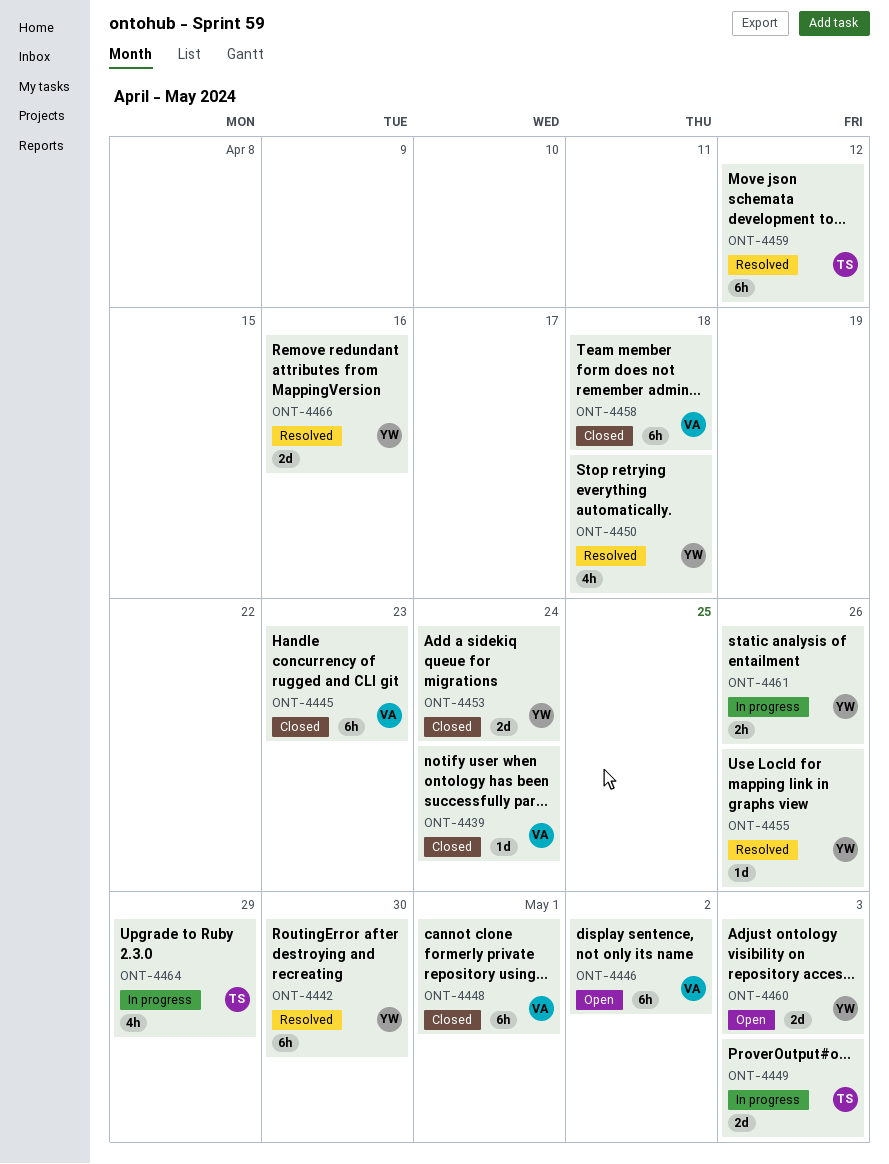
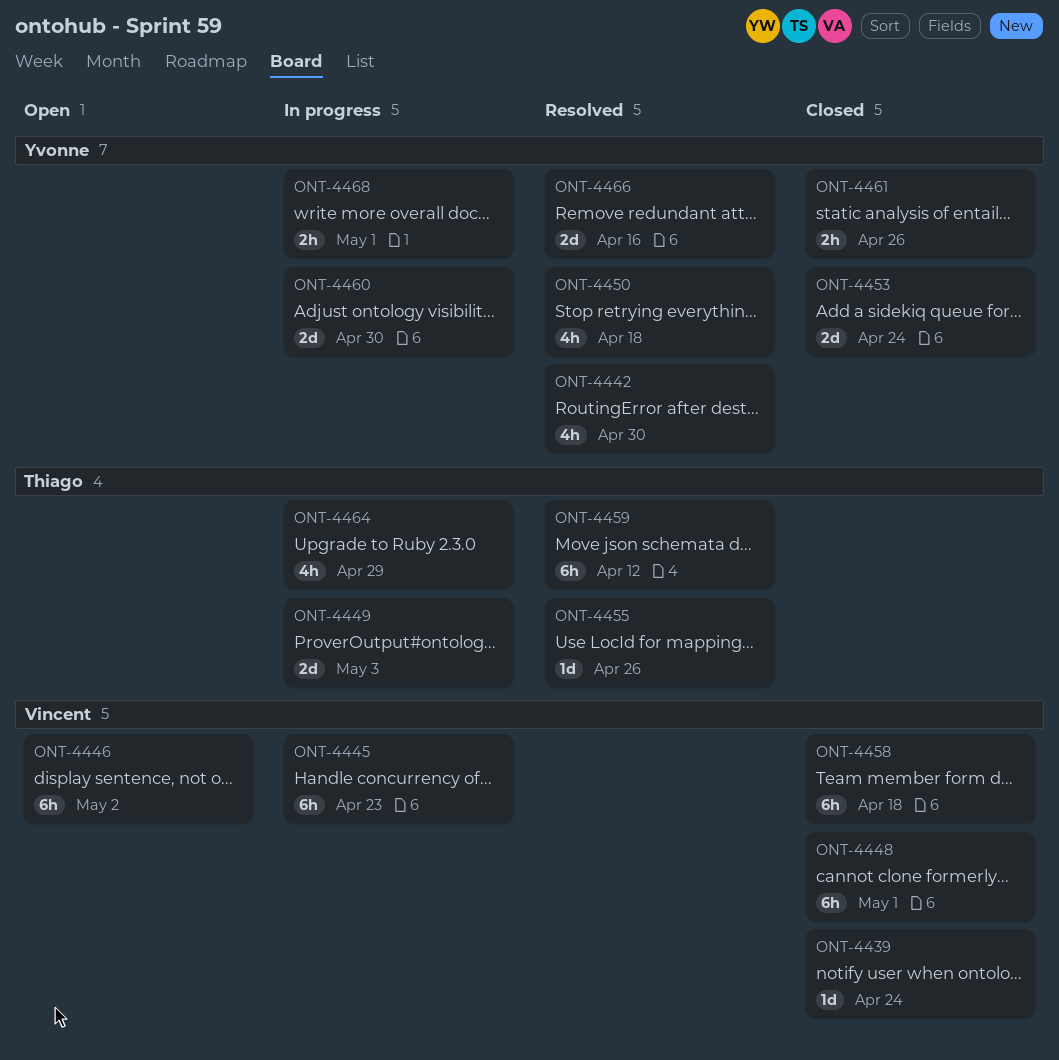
ONT-4442, estimate: 6h -> 4h
ONT-4445, status: Closed -> In progress
ONT-4455, owner: Yvonne -> Thiago
ONT-4460, status: Open -> In progress
ONT-4460, due: May 3 -> Apr 30
ONT-4461, status: In progress -> Closed
ONT-4468: none -> present

